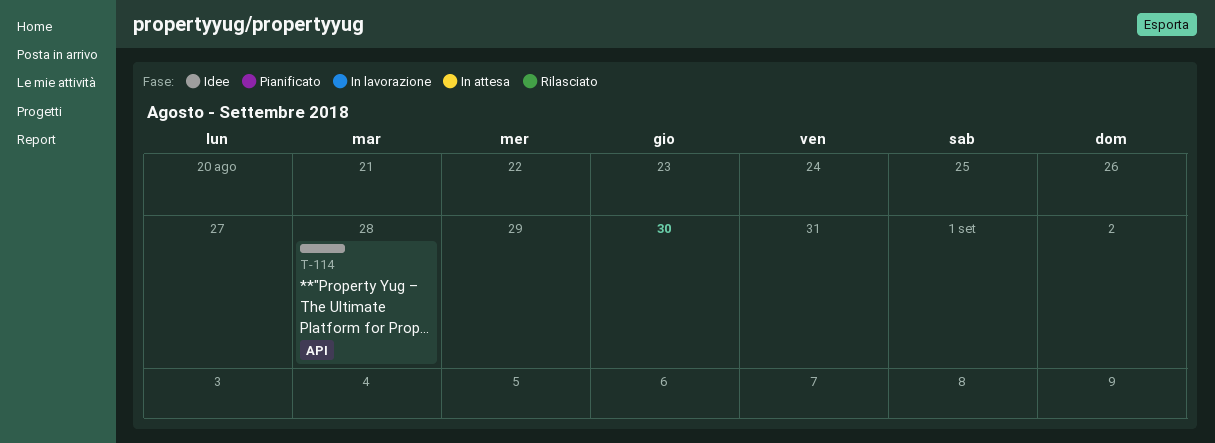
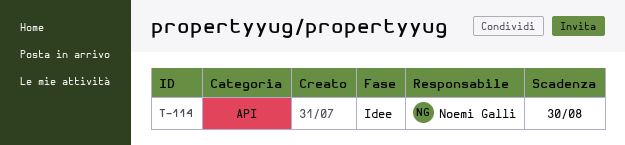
T-114, due: Aug 28 -> Aug 30

